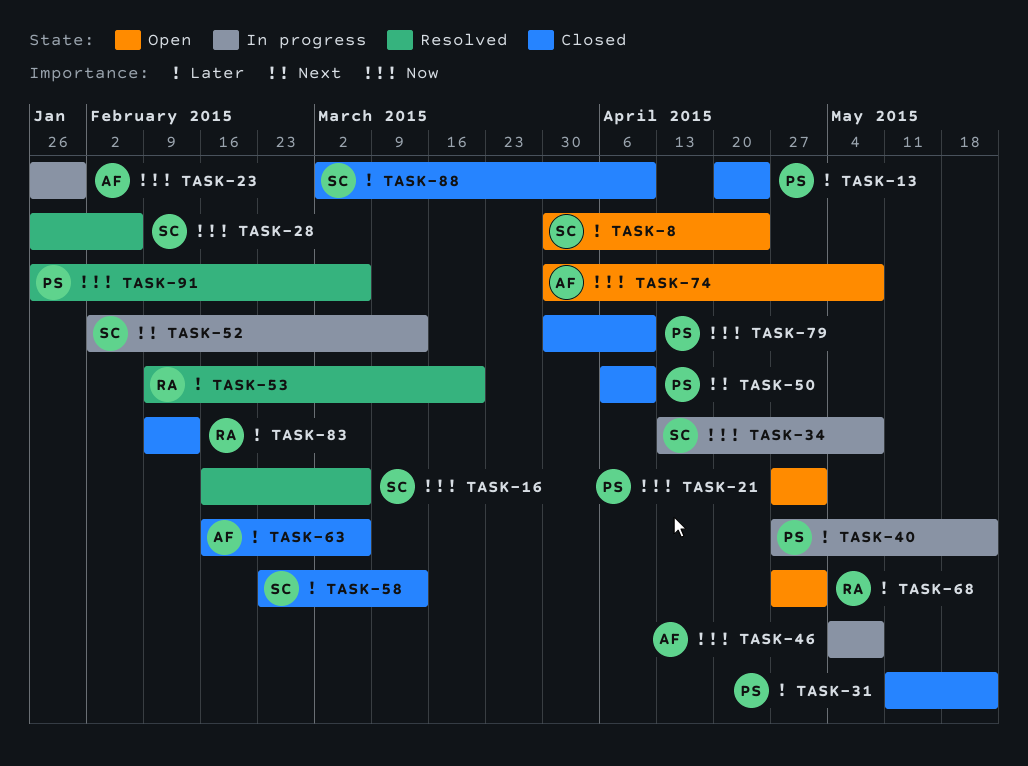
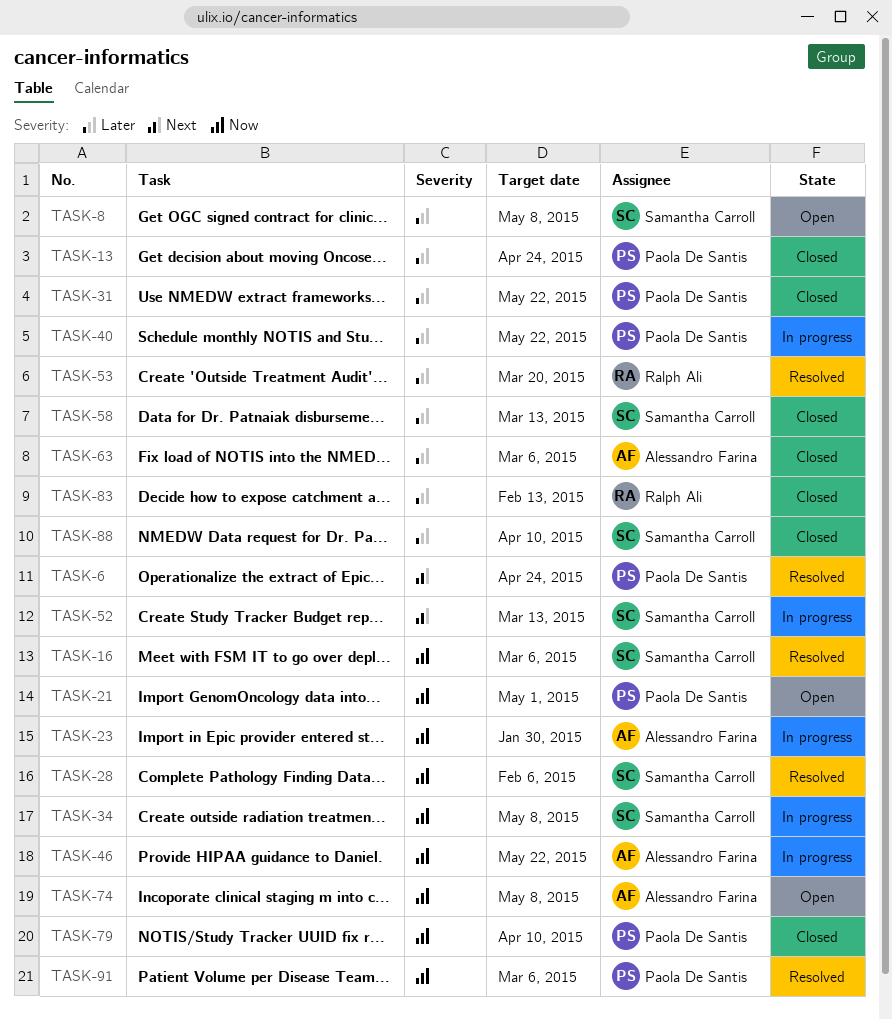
TASK-6: none -> present
TASK-8, due: Apr 24 -> May 8
TASK-46, due: May 8 -> May 22
TASK-50: present -> none
TASK-68: present -> none

